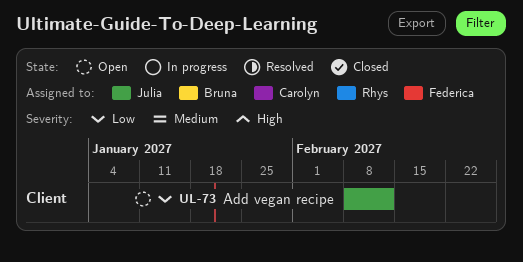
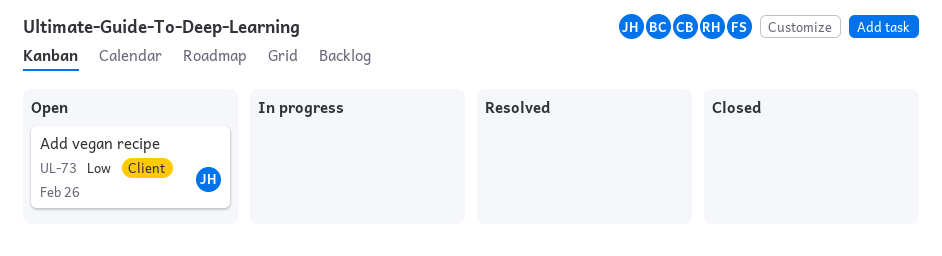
UL-73, due: Feb 12 -> Feb 26

